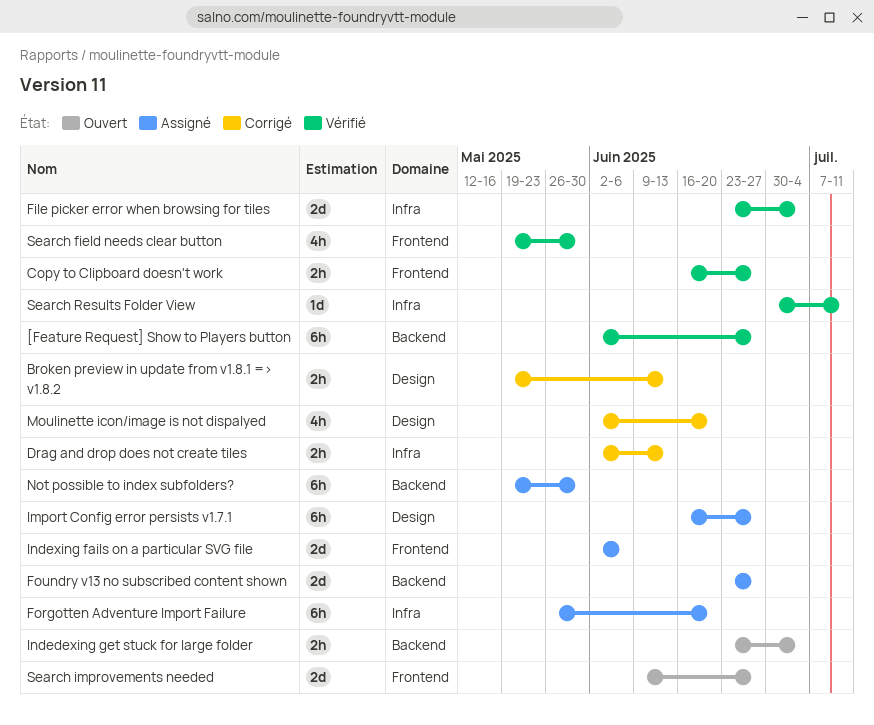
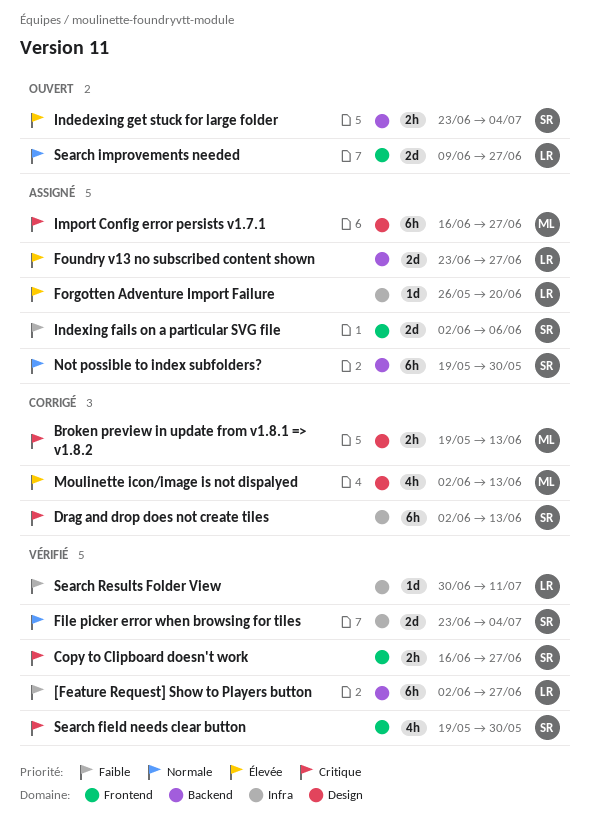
Drag and drop does not create tiles, estimate: 2h -> 6h
Forgotten Adventure Import Failure, estimate: 6h -> 1d
Moulinette icon/image is not dispalyed, due: Jun 20 -> Jun 13

